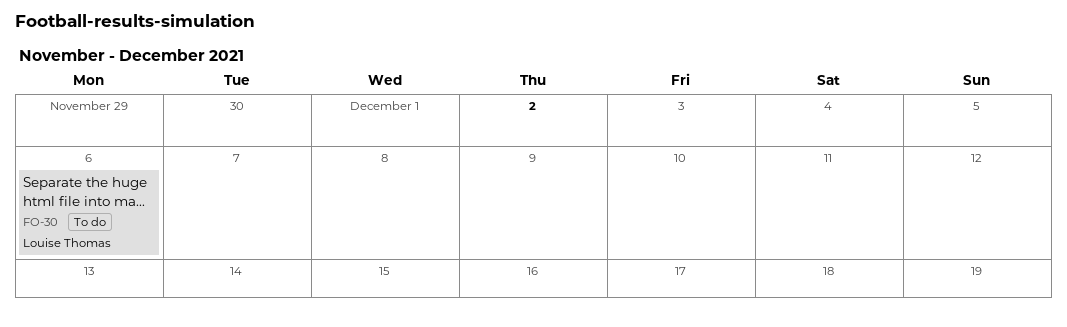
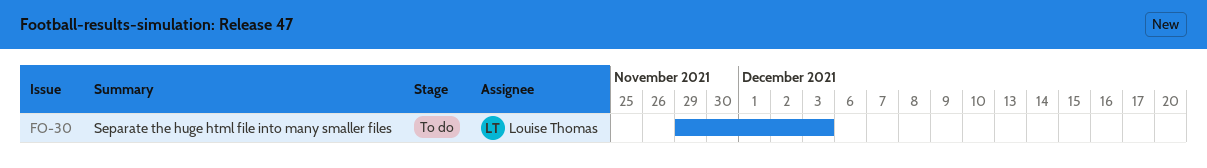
FO-30, due: Dec 6 -> Dec 3

